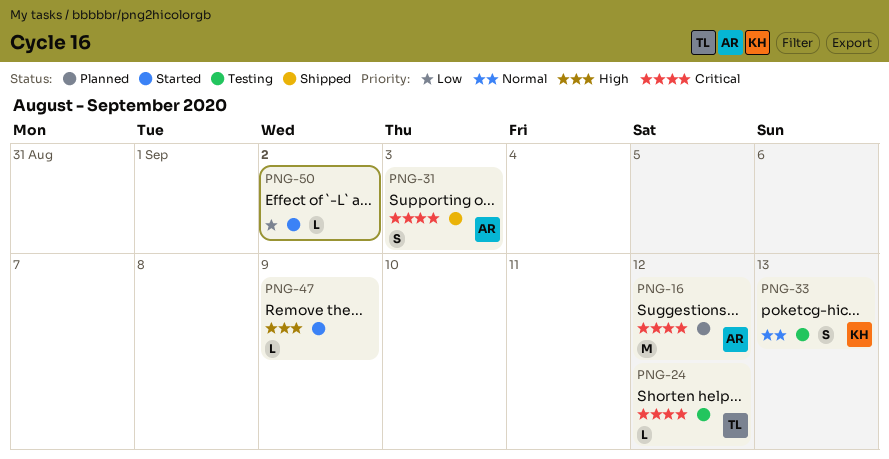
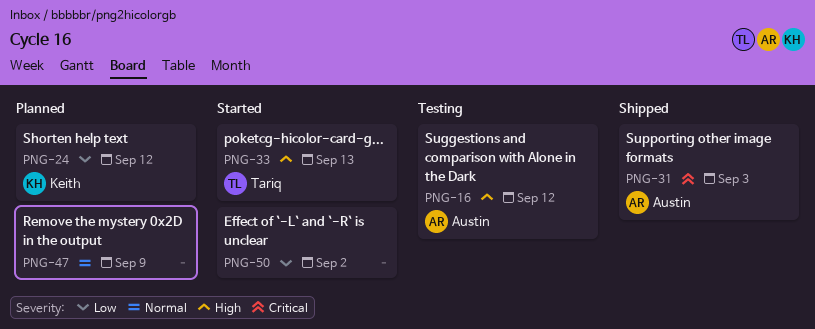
PNG-16, status: Planned -> Testing
PNG-16, priority: Critical -> High
PNG-24, status: Testing -> Planned
PNG-24, owner: Tariq -> Keith
PNG-24, priority: Critical -> Low
PNG-33, status: Testing -> Started
PNG-33, owner: Keith -> Tariq
PNG-33, priority: Normal -> High
PNG-47, status: Started -> Planned
PNG-47, priority: High -> Normal

